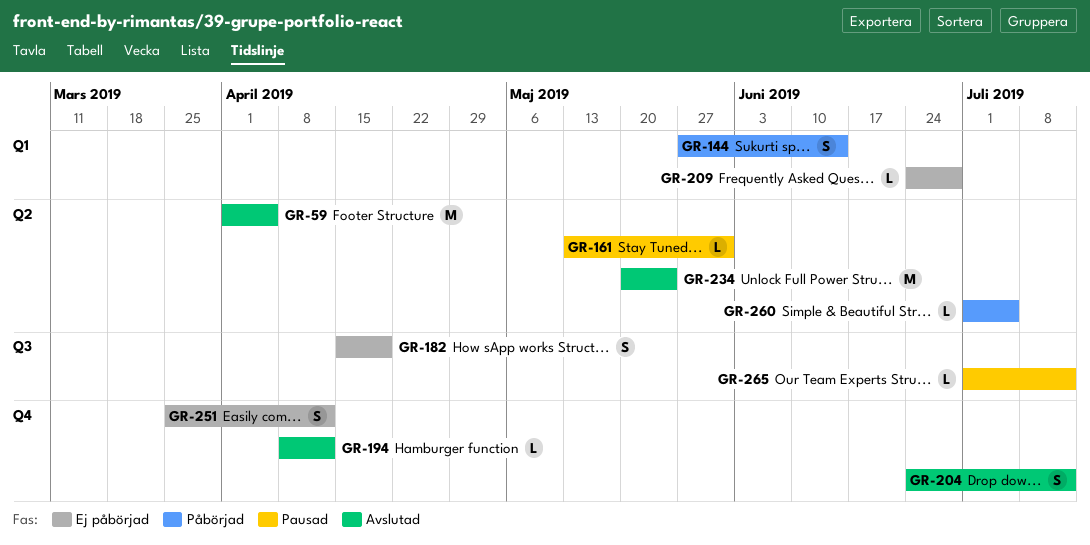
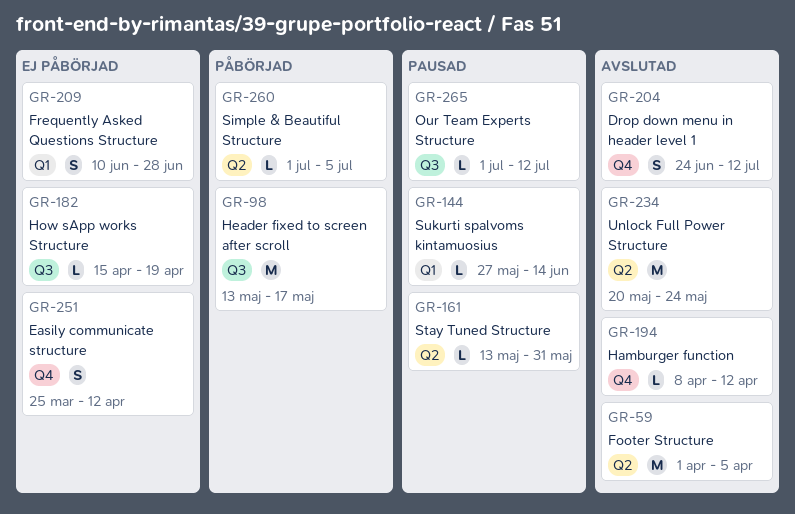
GR-98: none -> present
GR-144, status: Påbörjad -> Pausad
GR-144, estimate: S -> L
GR-182, estimate: S -> L
GR-209, estimate: L -> S
GR-209, start: Jun 24 -> Jun 10

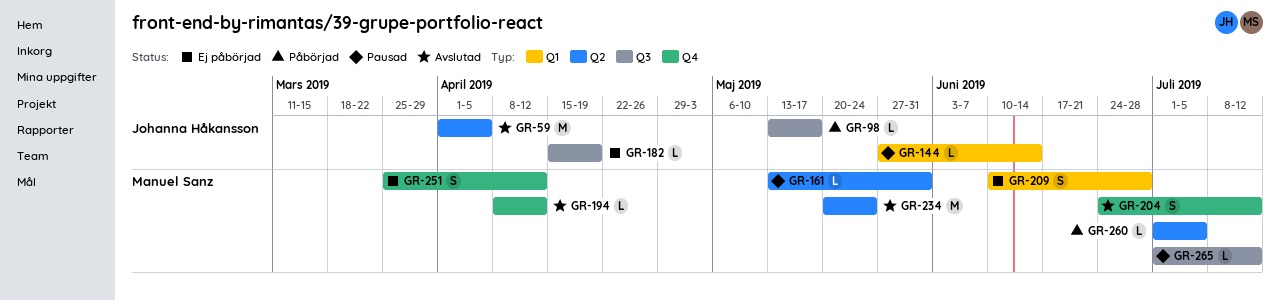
GR-98, estimate: M -> L

